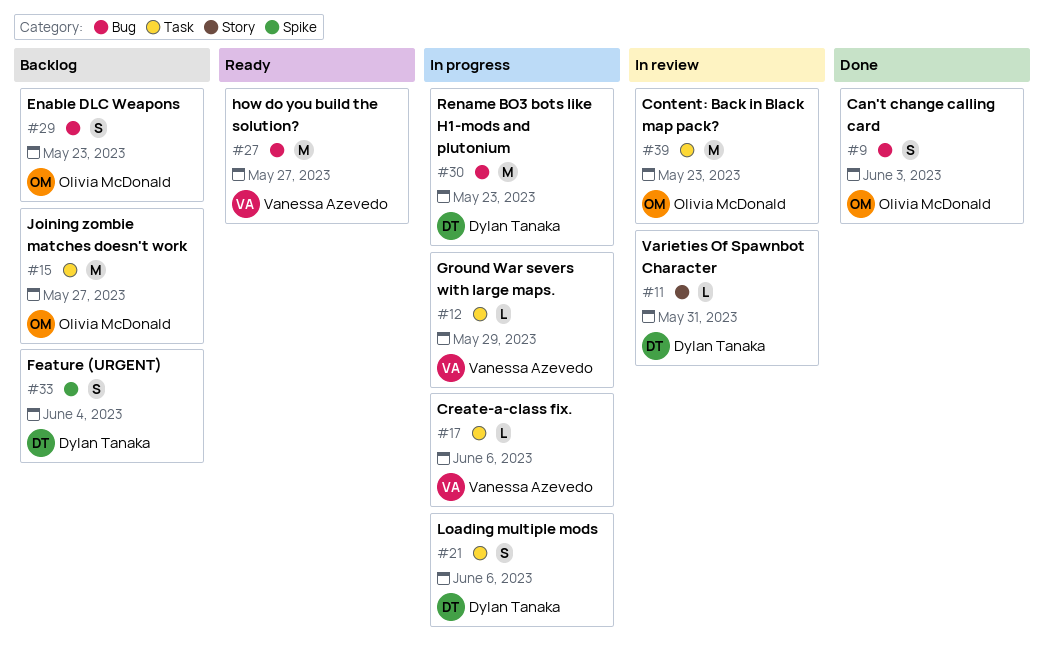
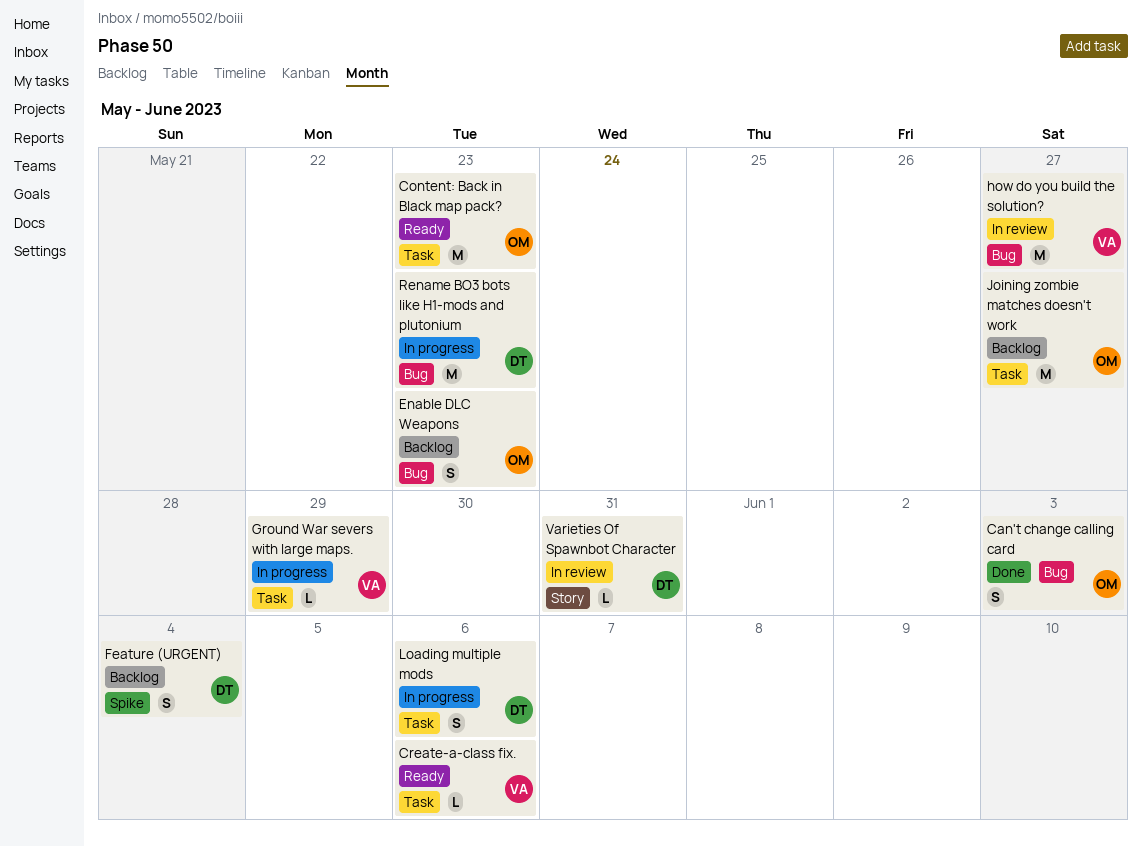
Content: Back in Black map pack?, status: In review -> Ready
Create-a-class fix., status: In progress -> Ready
how do you build the solution?, status: Ready -> In review

